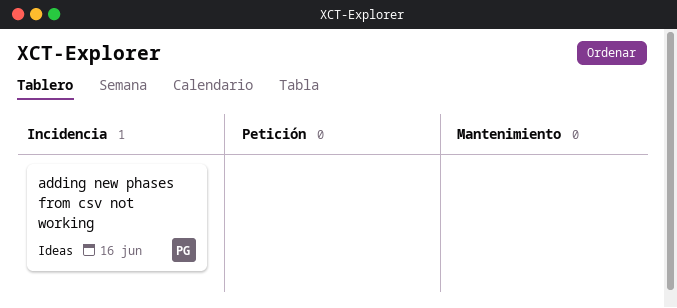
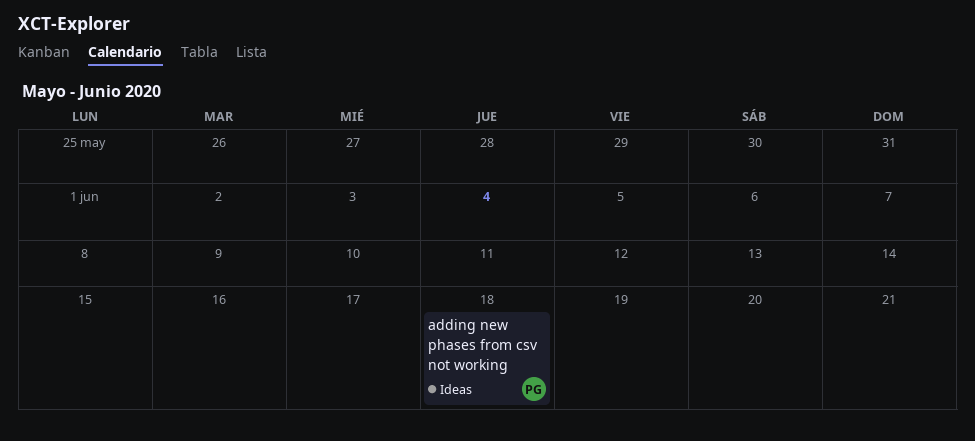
adding new phases from csv not working, due: Jun 16 -> Jun 18

